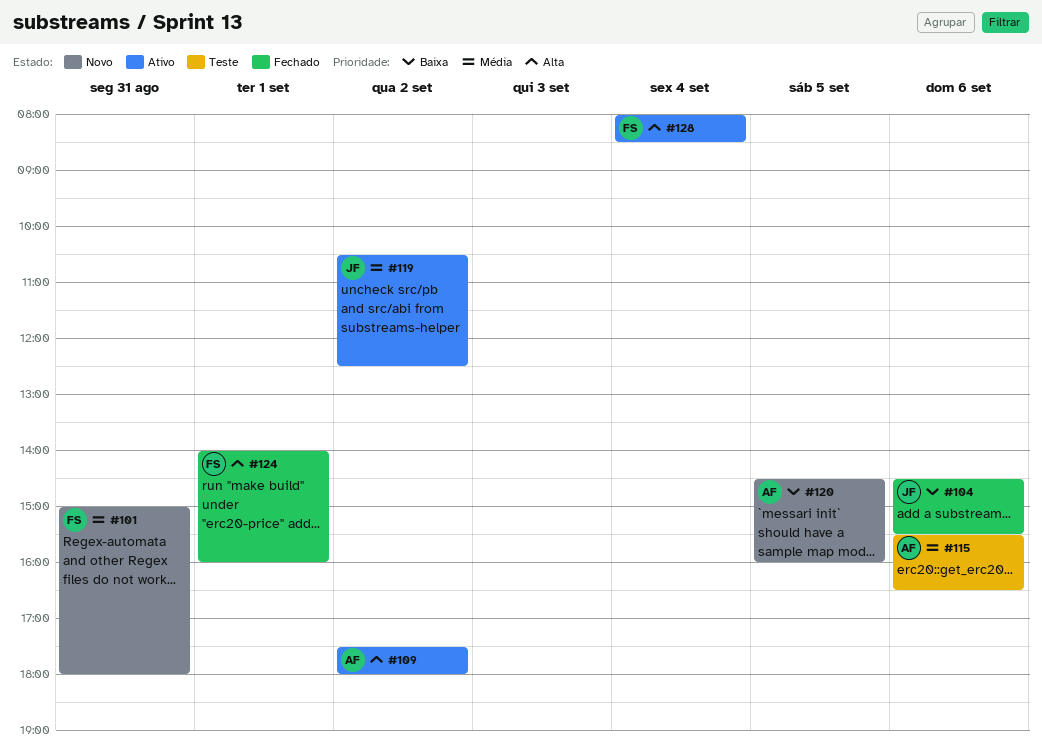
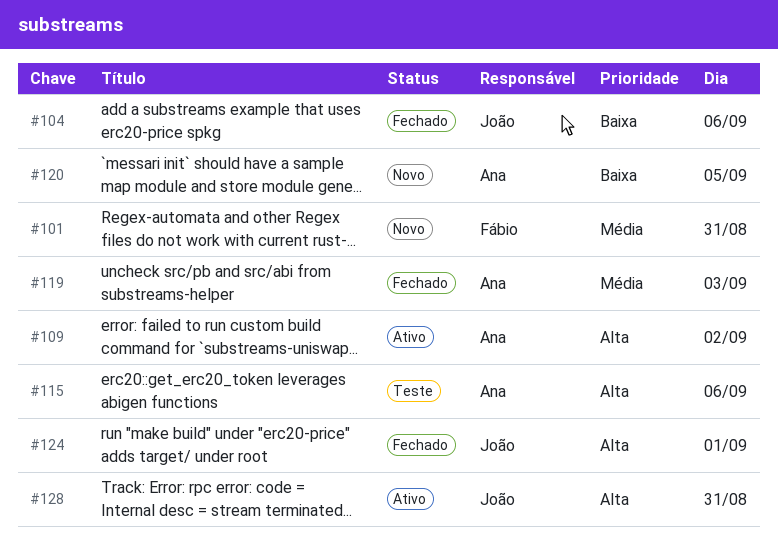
#115, priority: Média -> Alta
#119, status: Ativo -> Fechado
#119, owner: João -> Ana
#119, day: Sep 2 -> Sep 3
#124, owner: Fábio -> João
#128, owner: Fábio -> João
#128, day: Sep 4 -> Aug 31

